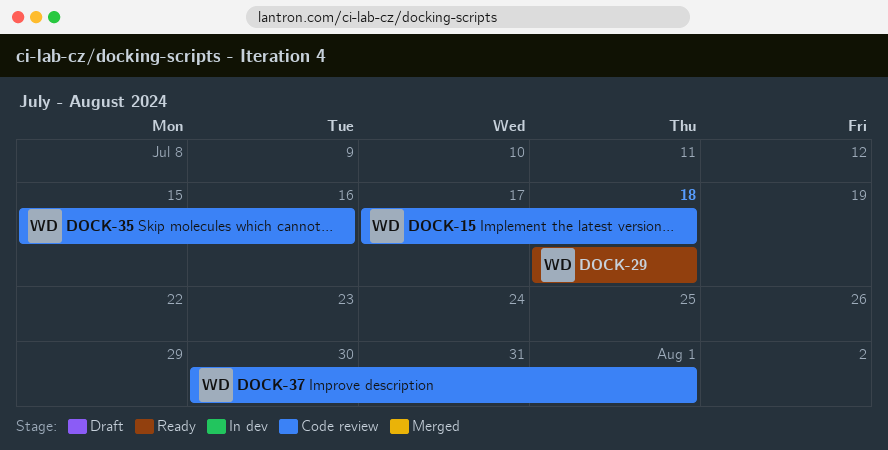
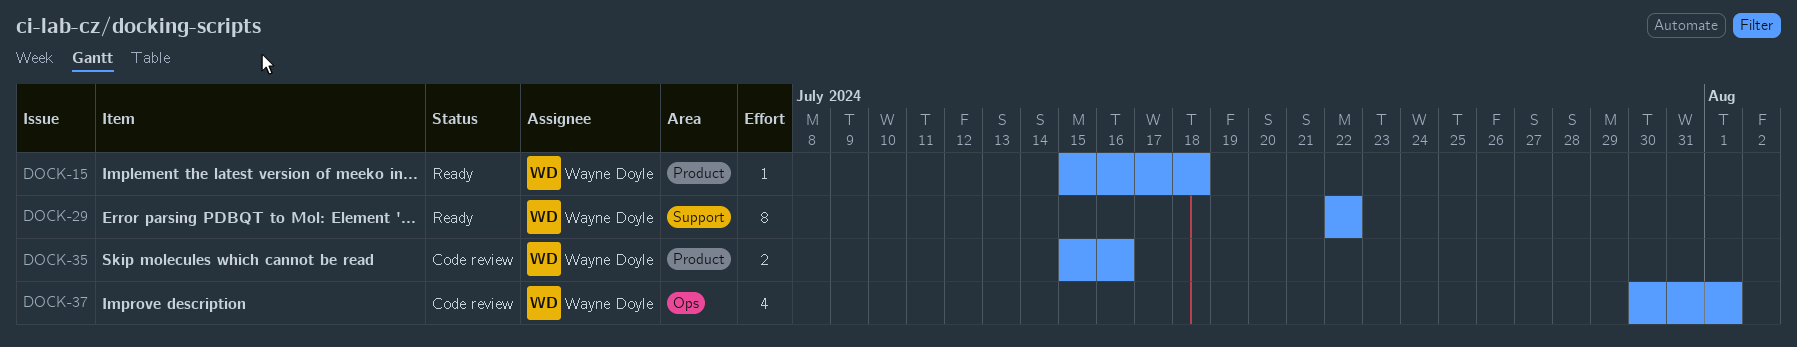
DOCK-15, status: Code review -> Ready
DOCK-15, start: Jul 17 -> Jul 15
DOCK-29, start: Jul 18 -> Jul 22
DOCK-29, due: Jul 18 -> Jul 22

